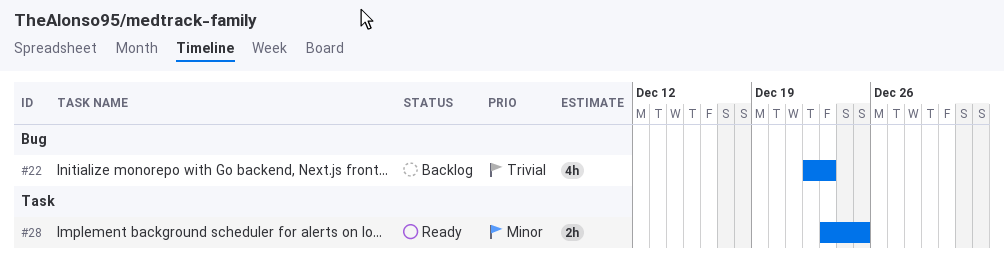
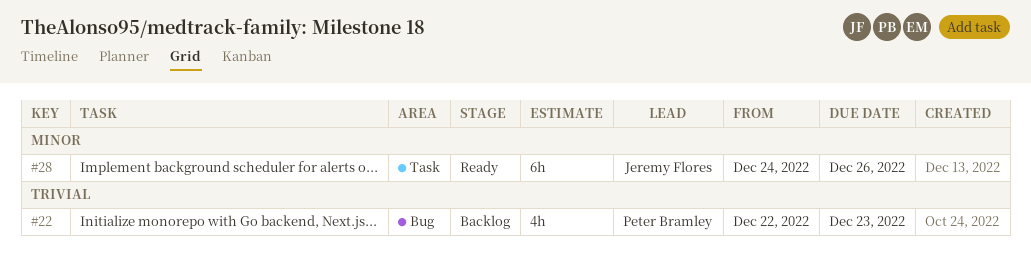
#28, estimate: 2h -> 6h
#28, start: Dec 23 -> Dec 24
#28, due: Dec 25 -> Dec 26

